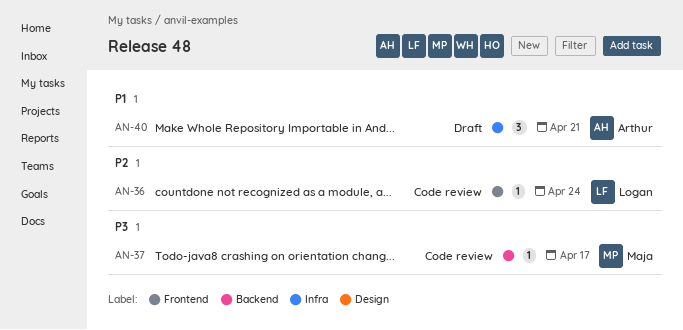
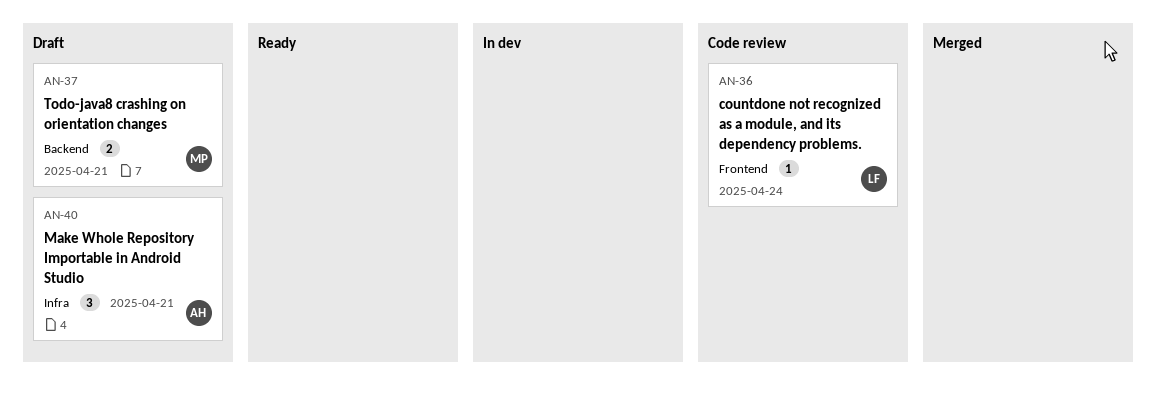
AN-37, status: Code review -> Draft
AN-37, estimate: 1 -> 2
AN-37, due: Apr 17 -> Apr 21

